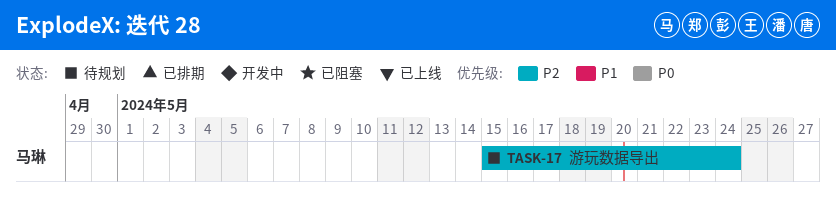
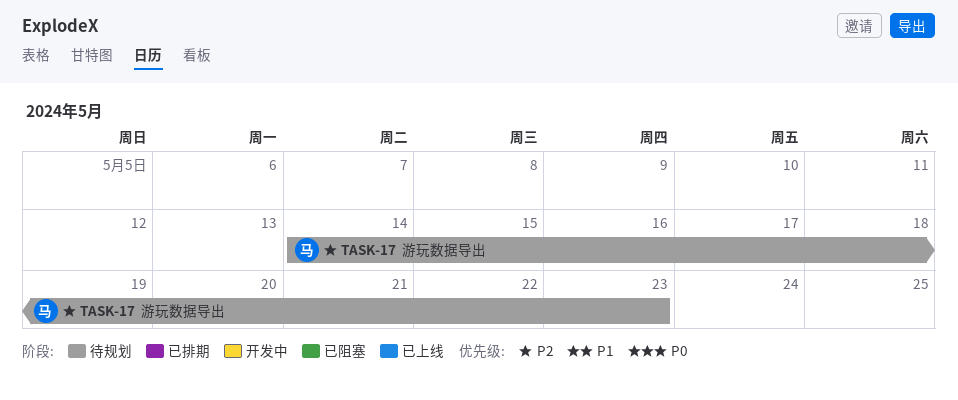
TASK-17, start: May 15 -> May 14
TASK-17, due: May 24 -> May 23

